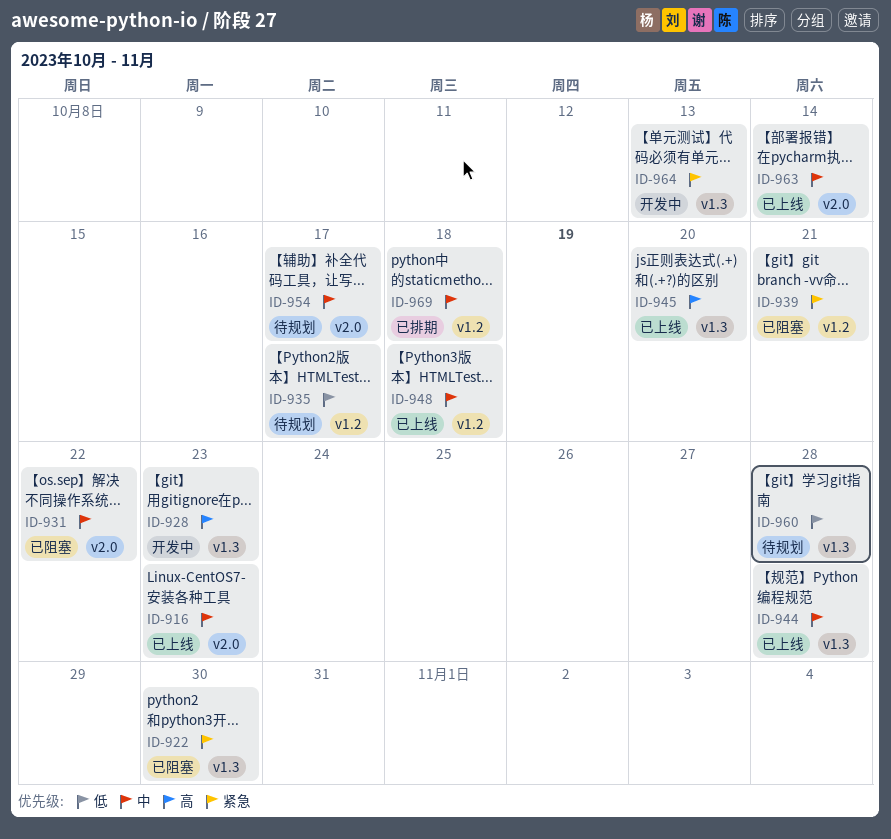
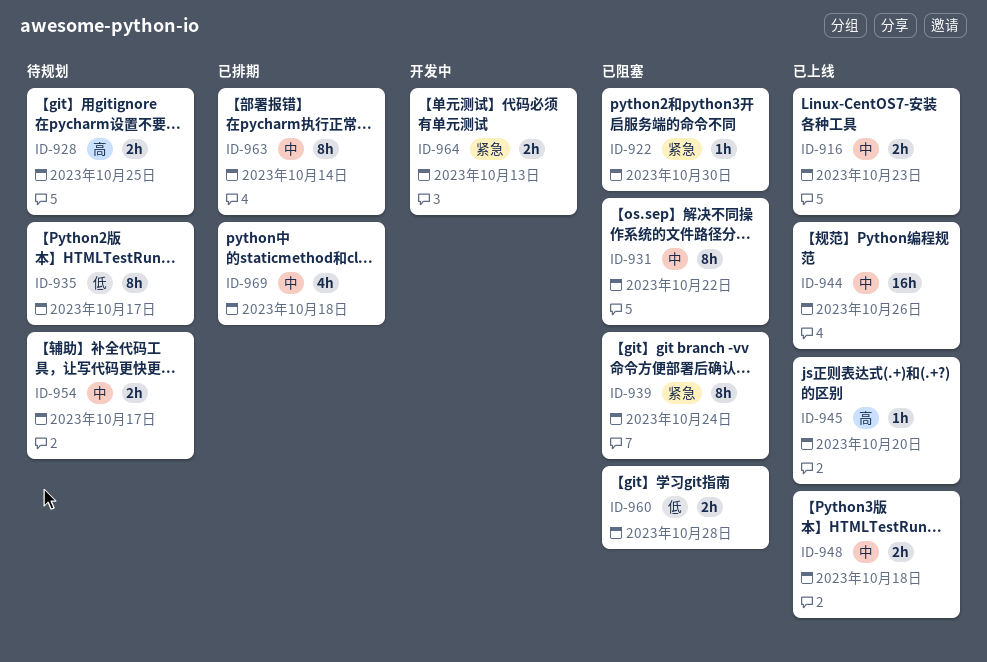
ID-928, status: 开发中 -> 待规划
ID-928, due: Oct 23 -> Oct 25
ID-939, due: Oct 21 -> Oct 24
ID-944, due: Oct 28 -> Oct 26
ID-960, status: 待规划 -> 已阻塞
ID-963, status: 已上线 -> 已排期

